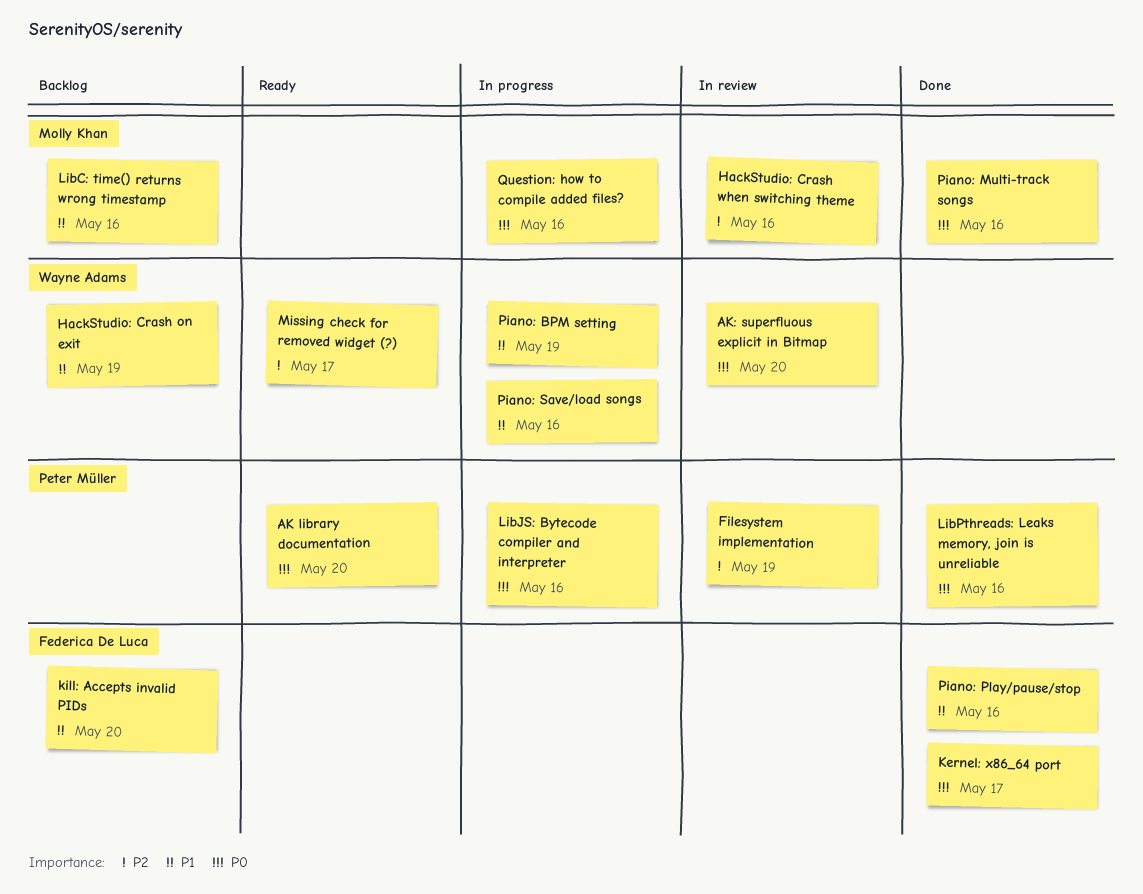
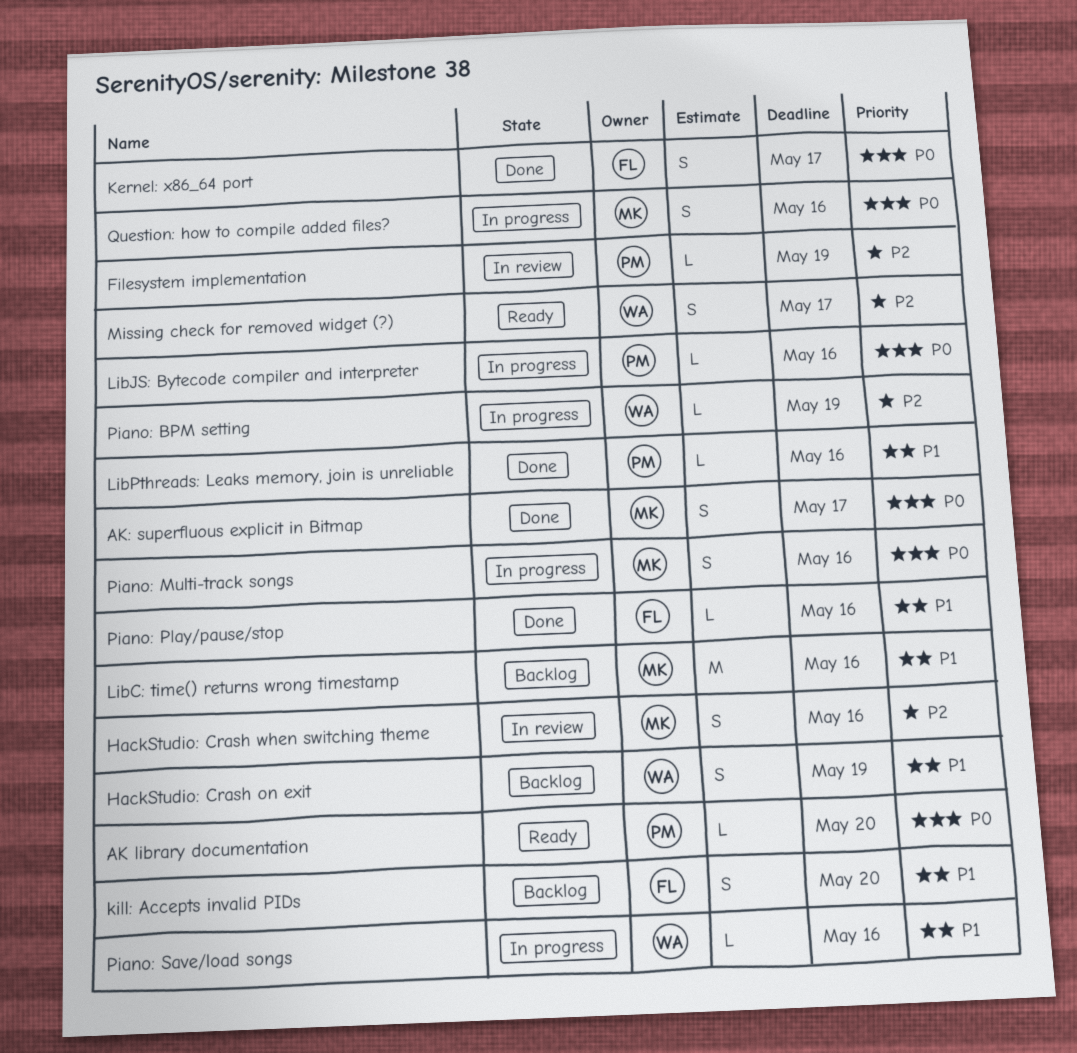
AK: superfluous explicit in Bitmap, status: In review -> Done
AK: superfluous explicit in Bitmap, owner: Wayne Adams -> Molly Khan
AK: superfluous explicit in Bitmap, due: May 20 -> May 17
LibPthreads: Leaks memory, join is unreliable, priority: P0 -> P1
Piano: BPM setting, priority: P1 -> P2
Piano: Multi-track songs, status: Done -> In progress

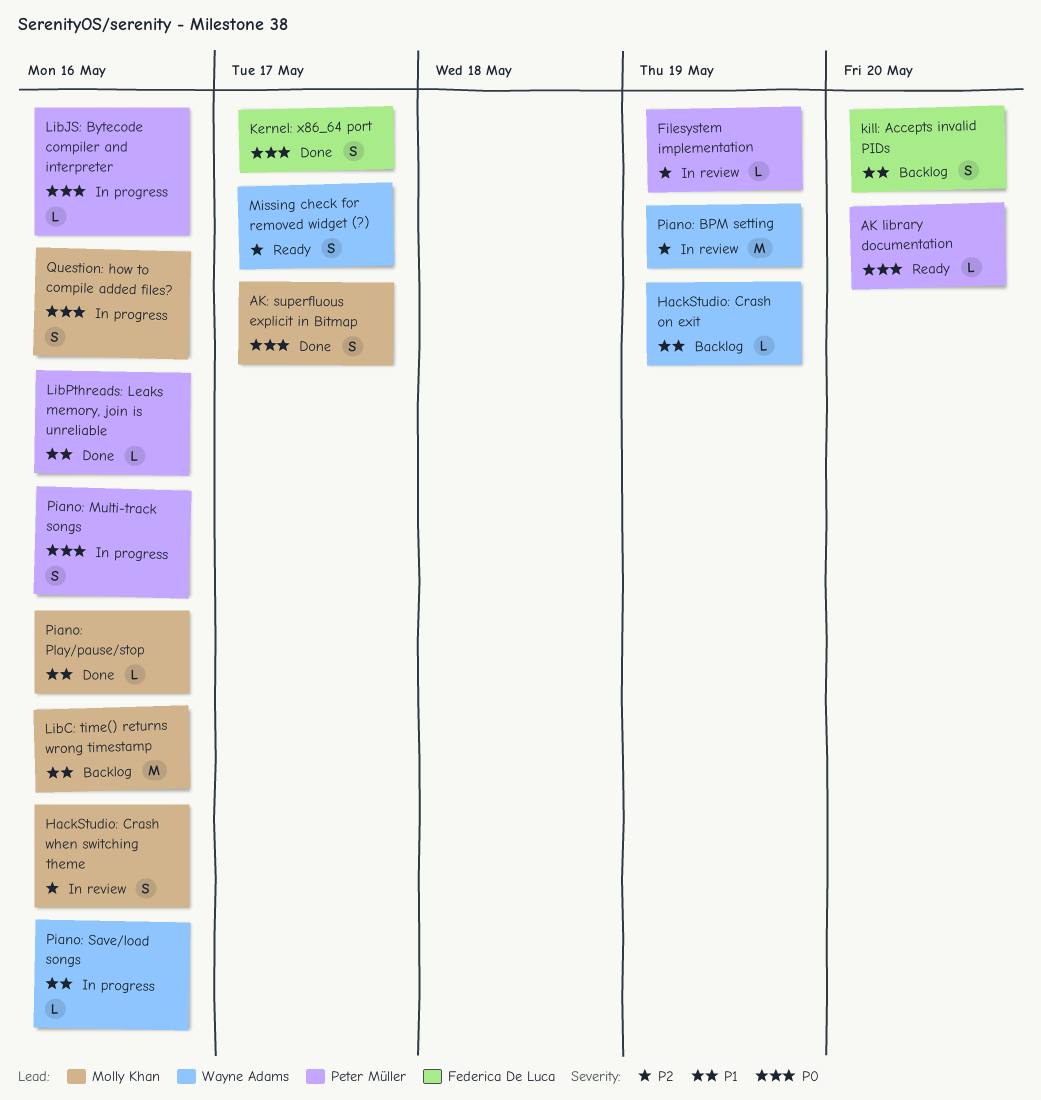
HackStudio: Crash on exit, estimate: S -> L
Piano: BPM setting, status: In progress -> In review
Piano: BPM setting, estimate: L -> M
Piano: Multi-track songs, owner: Molly Khan -> Peter Müller
Piano: Play/pause/stop, owner: Federica De Luca -> Molly Khan

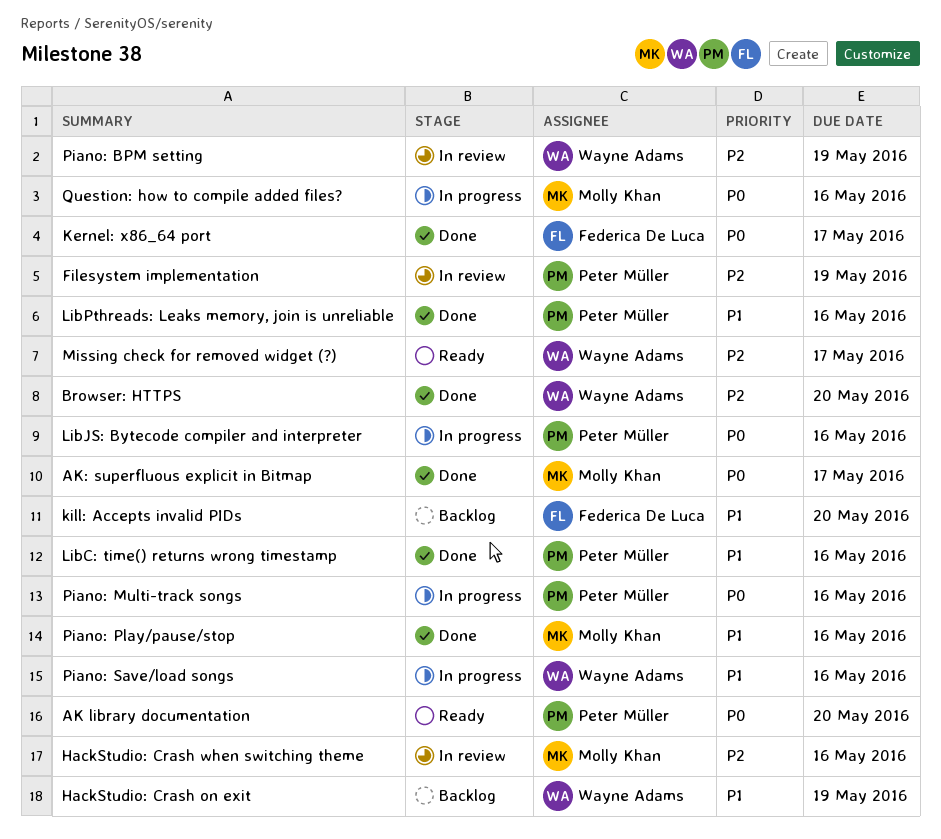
Browser: HTTPS: none -> present
LibC: time() returns wrong timestamp, status: Backlog -> Done
LibC: time() returns wrong timestamp, owner: Molly Khan -> Peter Müller

